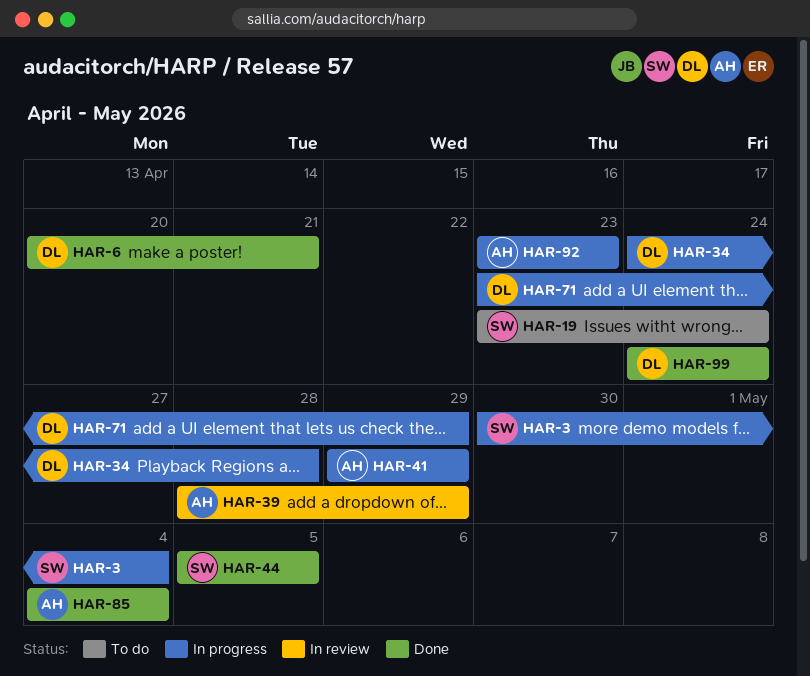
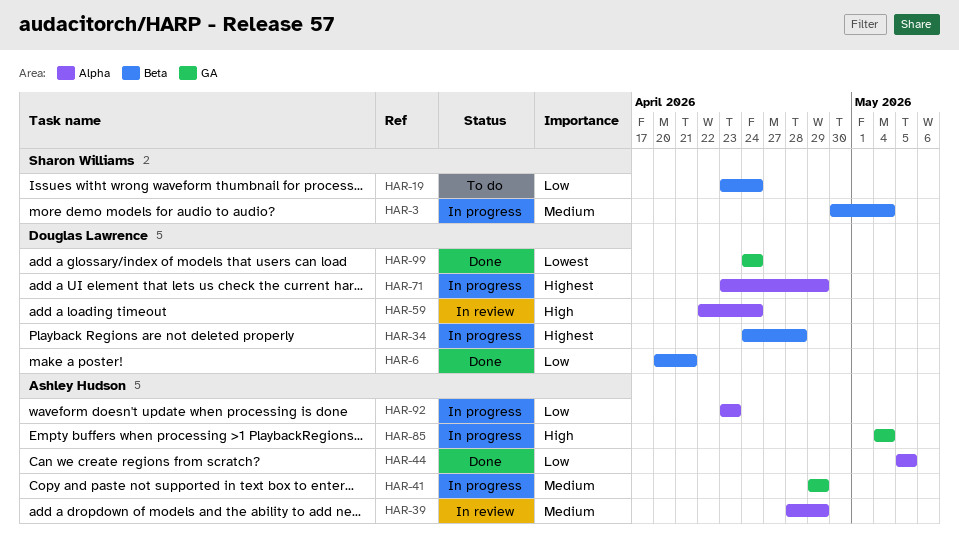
HAR-44, owner: Sharon Williams -> Ashley Hudson
HAR-59: none -> present
HAR-85, status: Done -> In progress

